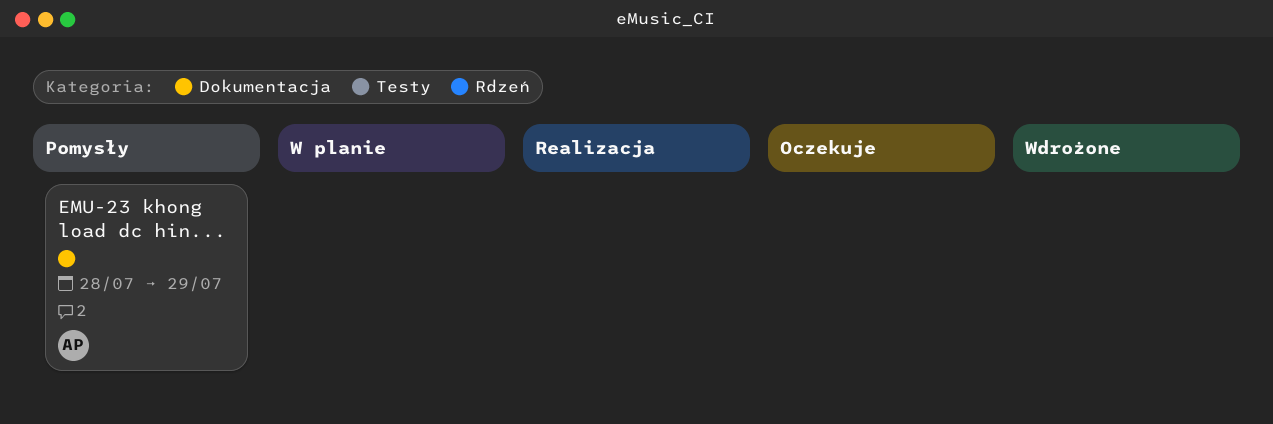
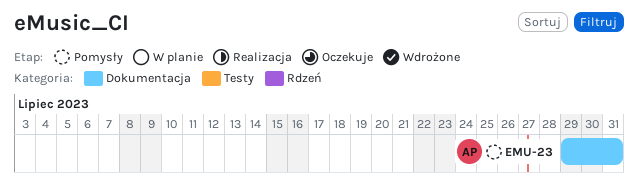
EMU-23, start: Jul 28 -> Jul 29
EMU-23, due: Jul 29 -> Jul 31

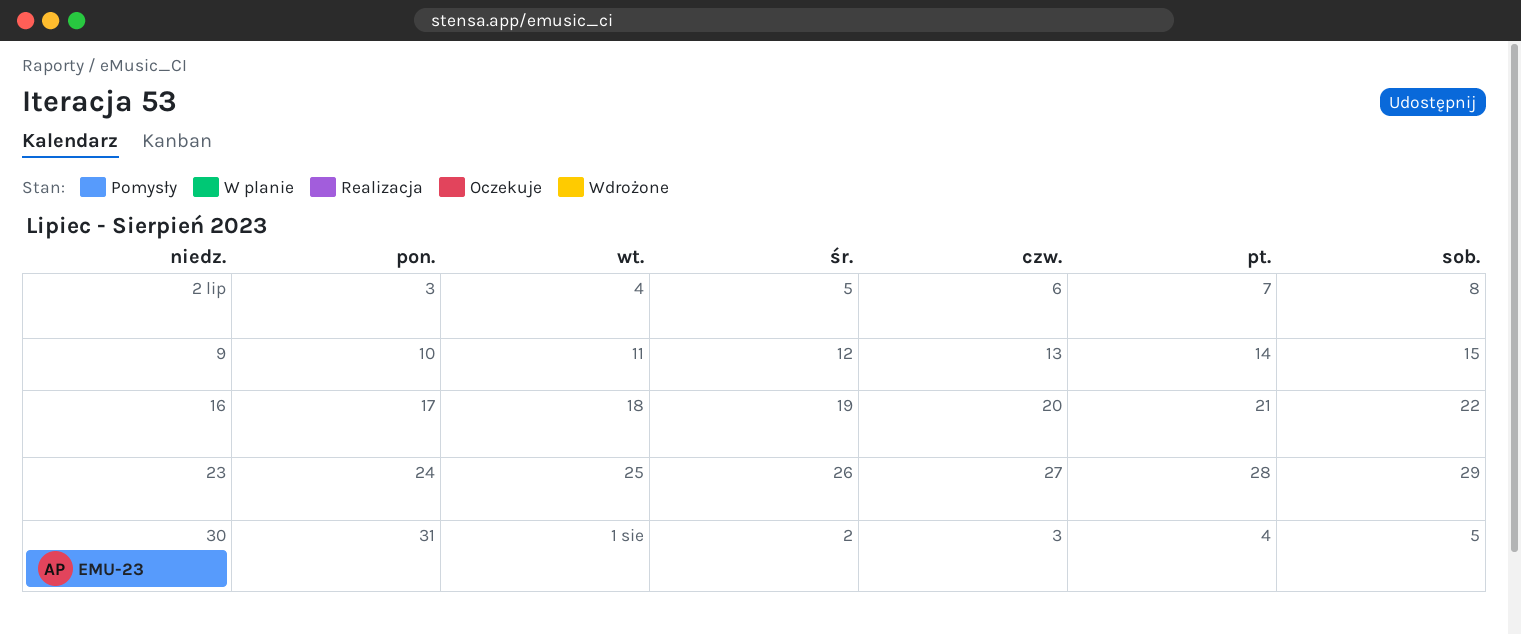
EMU-23, start: Jul 29 -> Jul 30
EMU-23, due: Jul 31 -> Jul 30

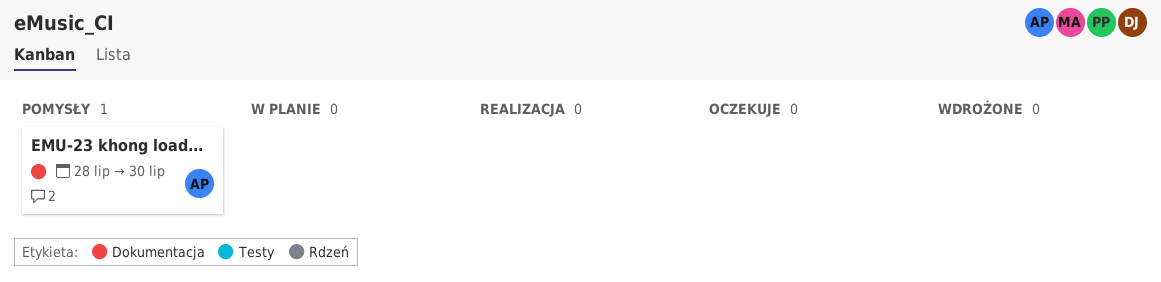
EMU-23, start: Jul 30 -> Jul 28

